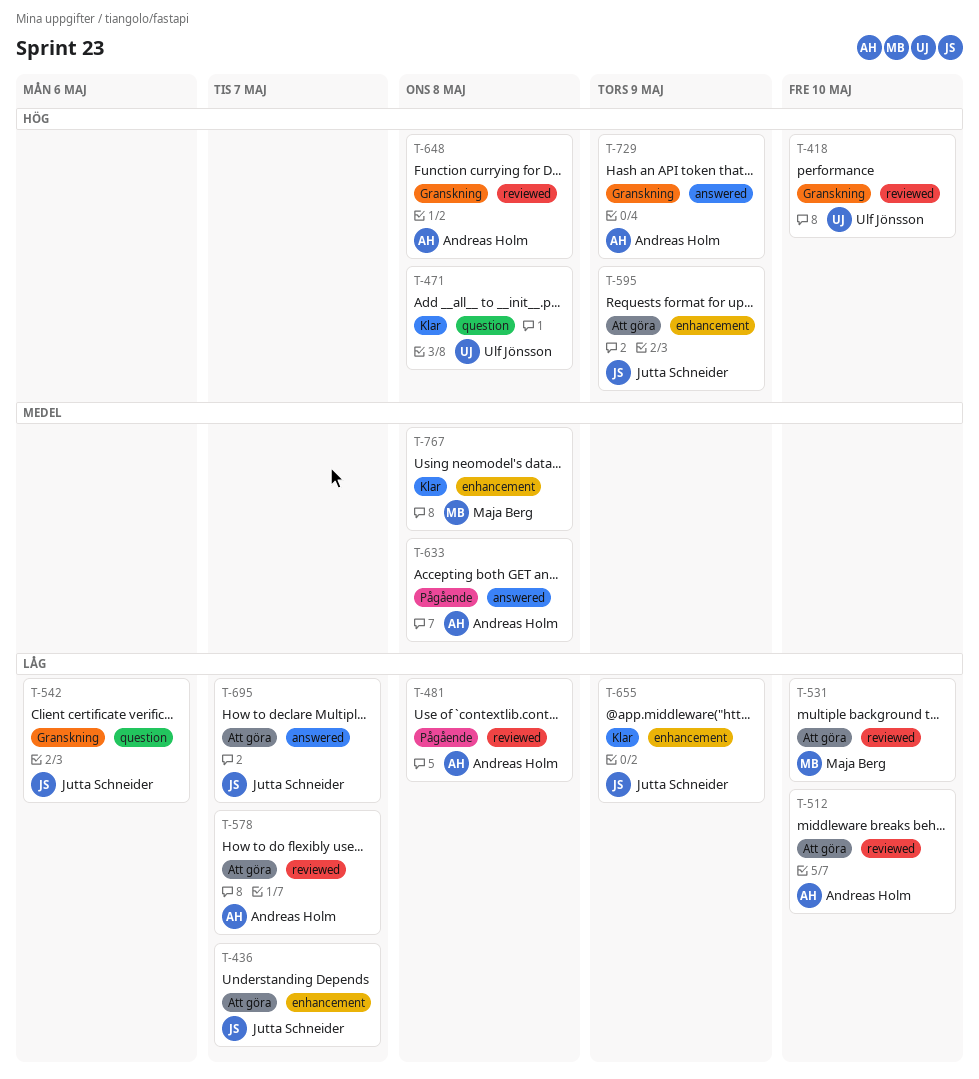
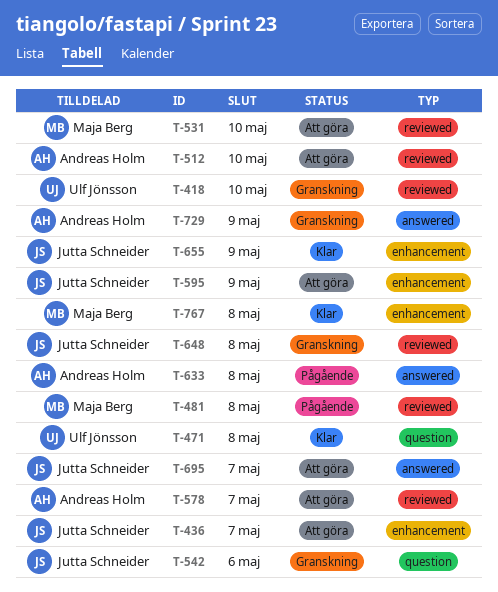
T-481, owner: Andreas Holm -> Maja Berg
T-648, owner: Andreas Holm -> Jutta Schneider

